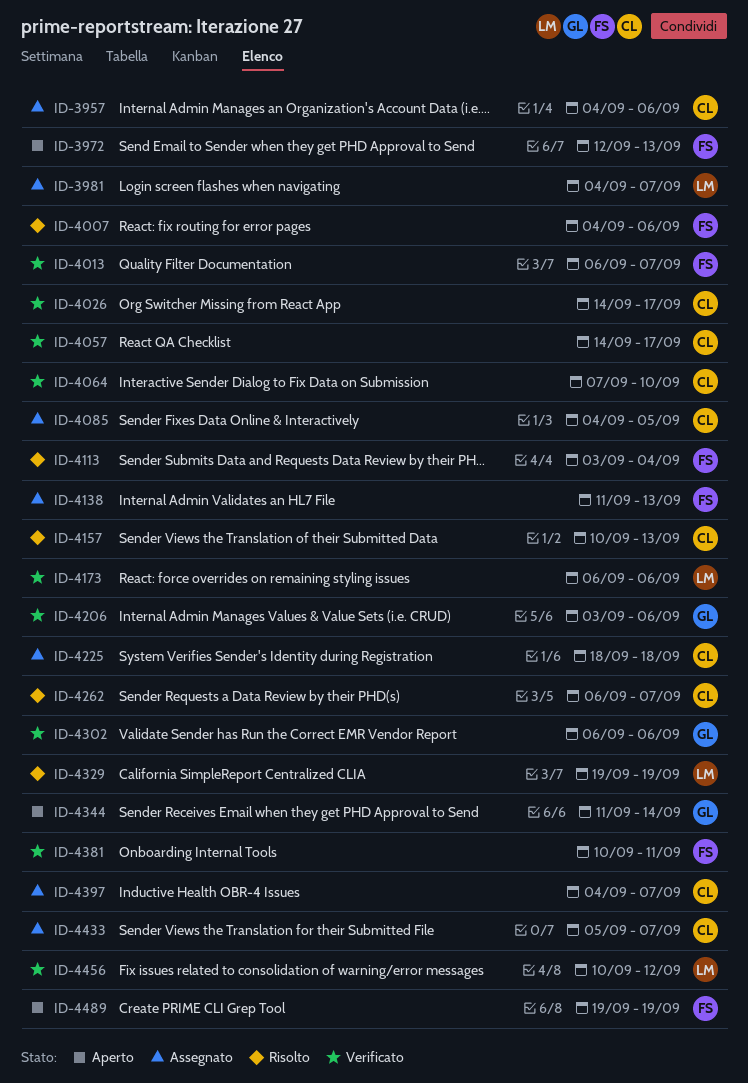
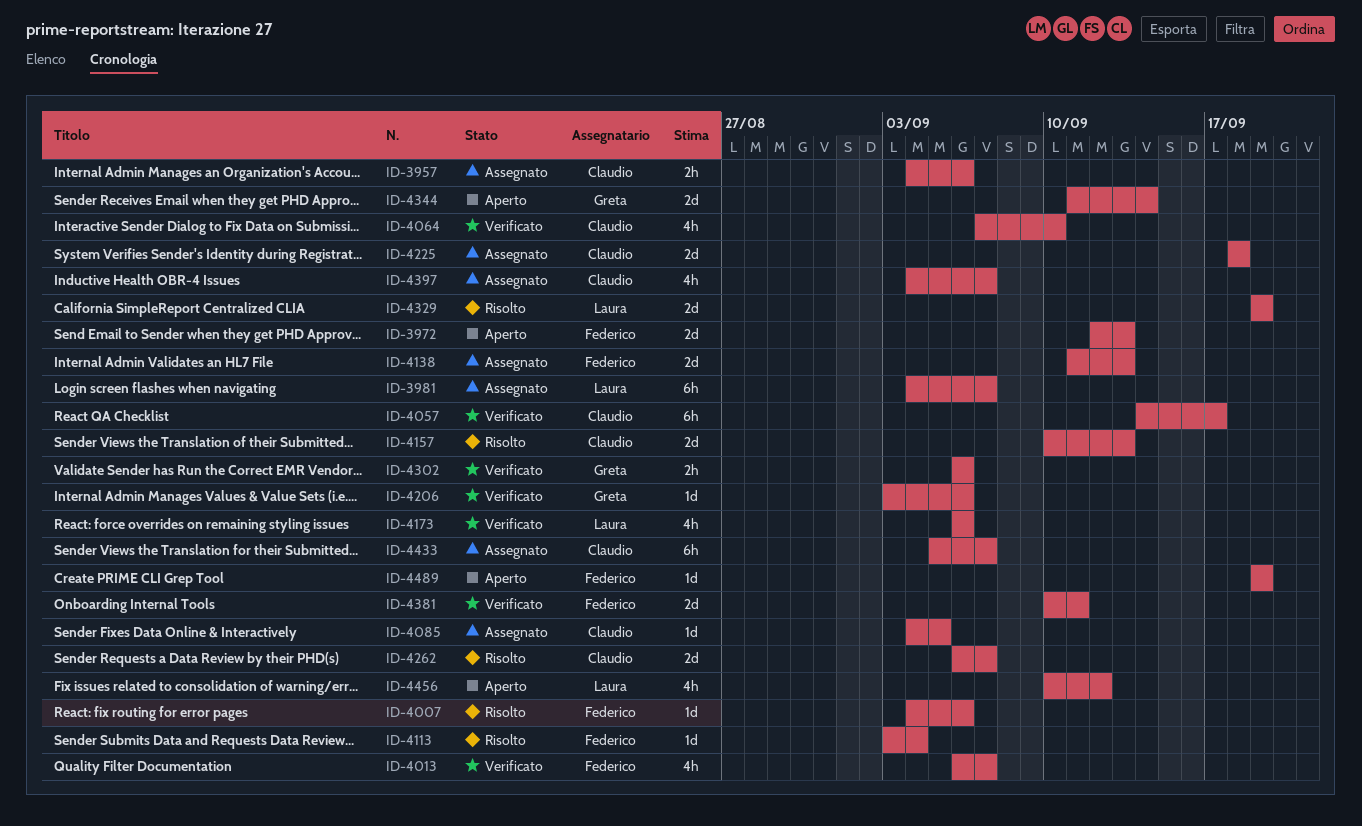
ID-4026: present -> none
ID-4456, status: Verificato -> Aperto

